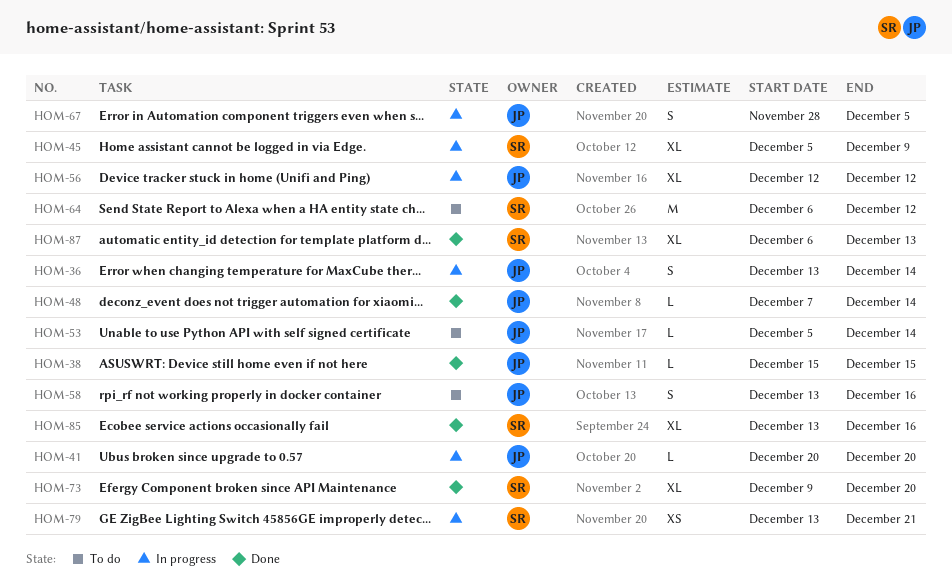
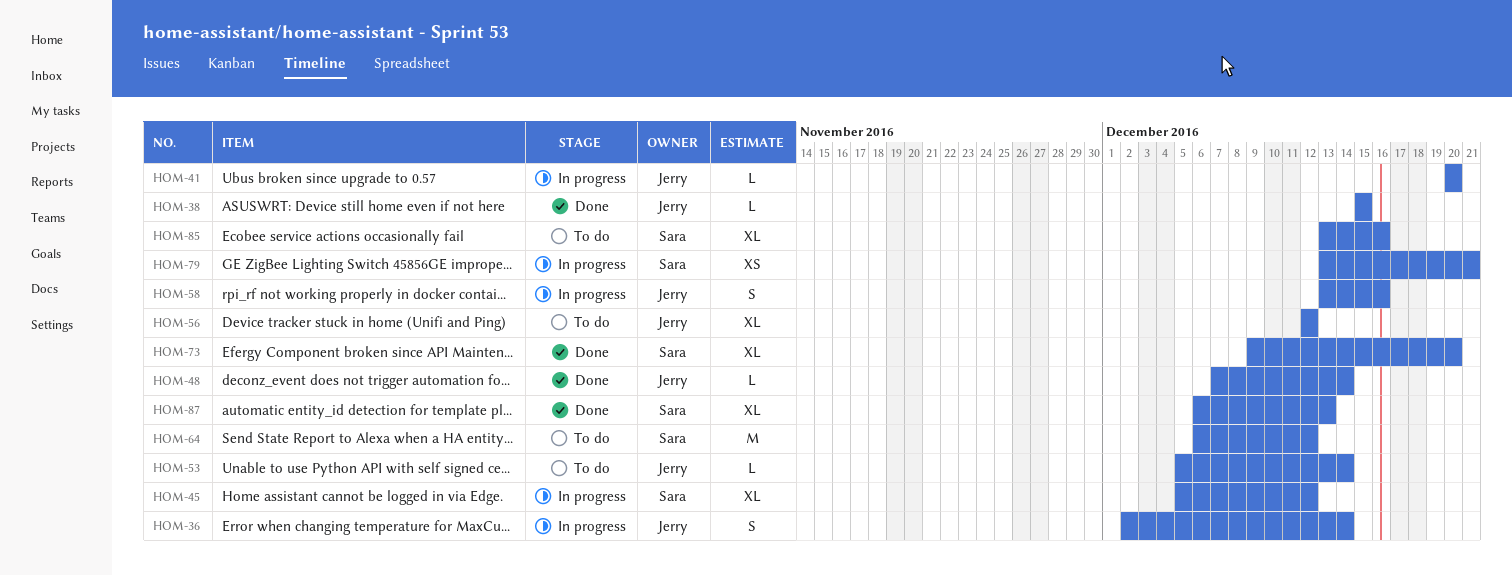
HOM-36, start: Dec 13 -> Dec 2
HOM-45, due: Dec 9 -> Dec 12
HOM-56, status: In progress -> To do
HOM-58, status: To do -> In progress
HOM-67: present -> none
HOM-85, status: Done -> To do

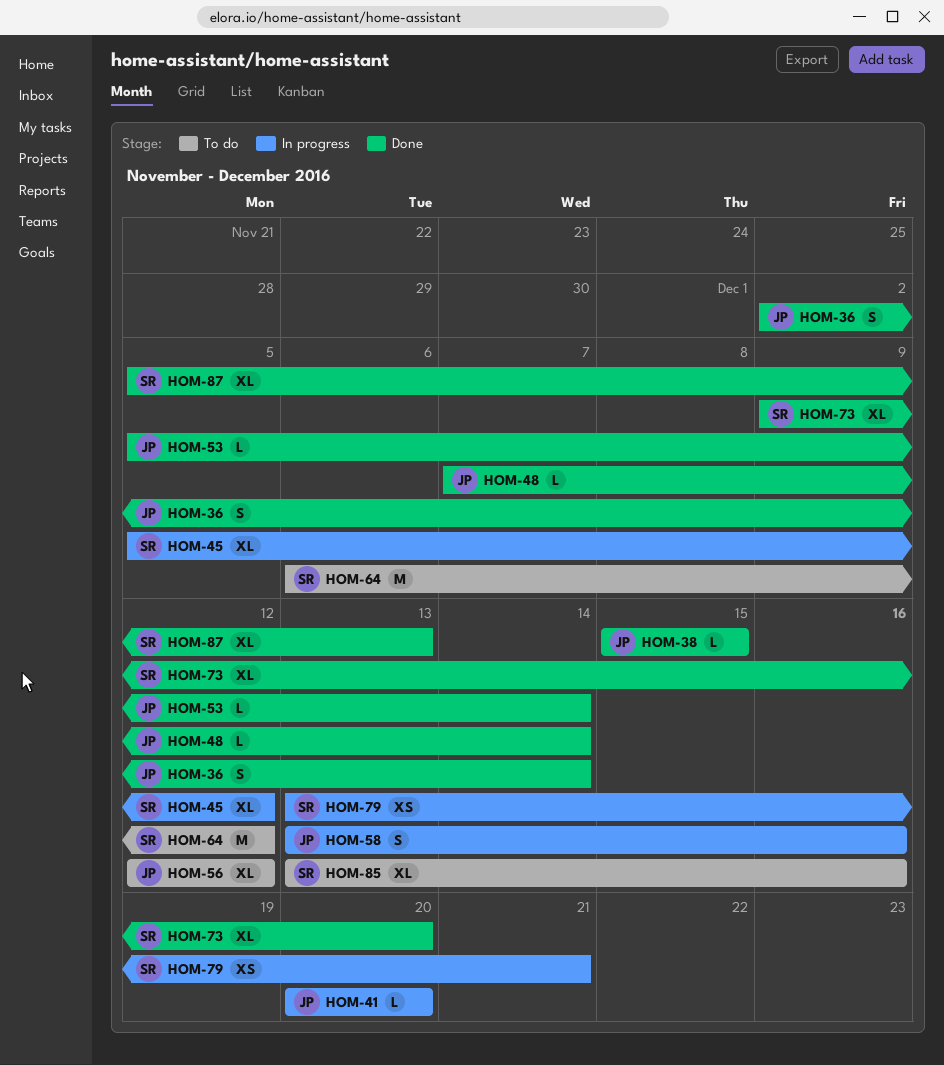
HOM-36, status: In progress -> Done
HOM-53, status: To do -> Done
HOM-87, start: Dec 6 -> Dec 5

